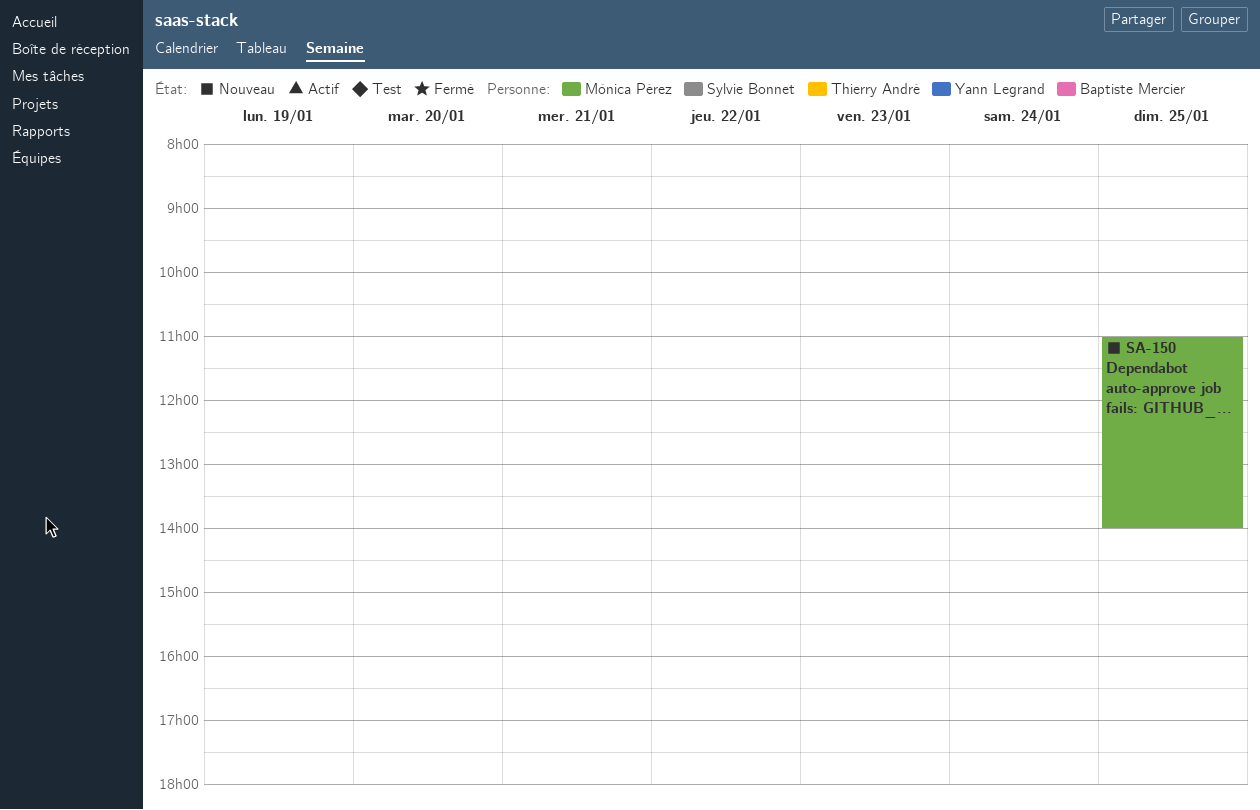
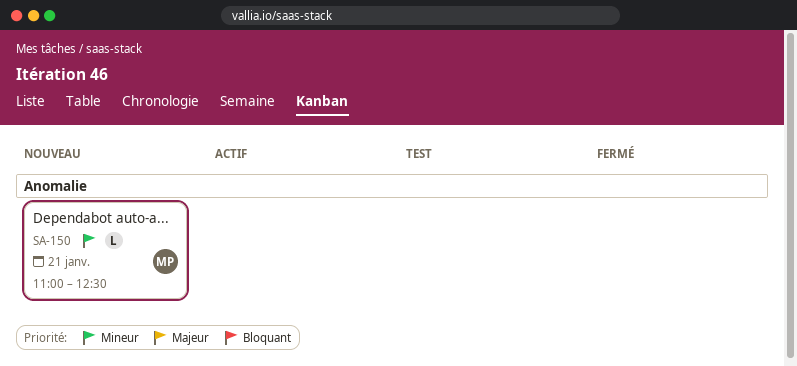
SA-150, day: Jan 25 -> Jan 21
SA-150, ends: 14:00 -> 12:30

